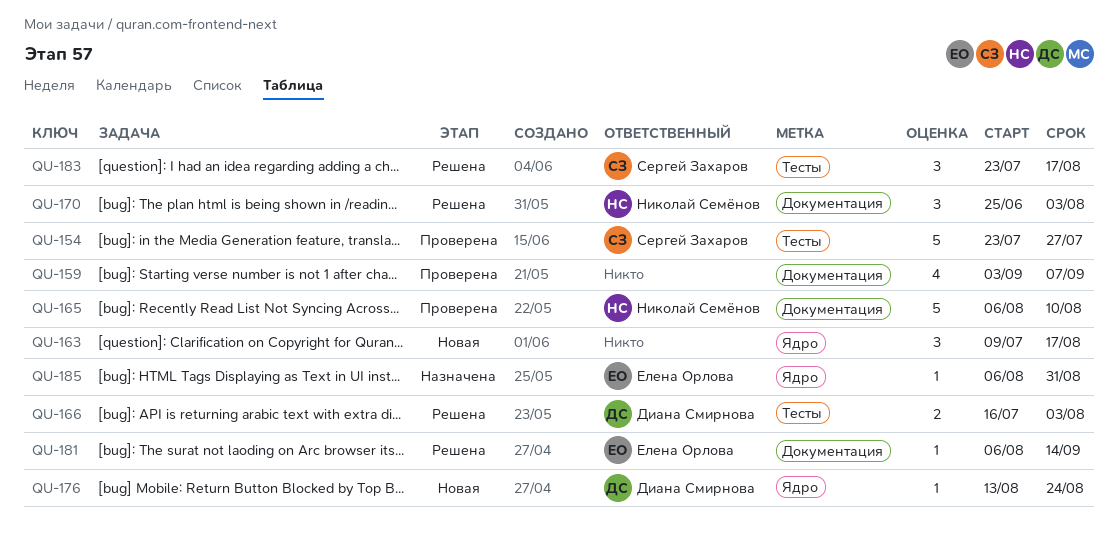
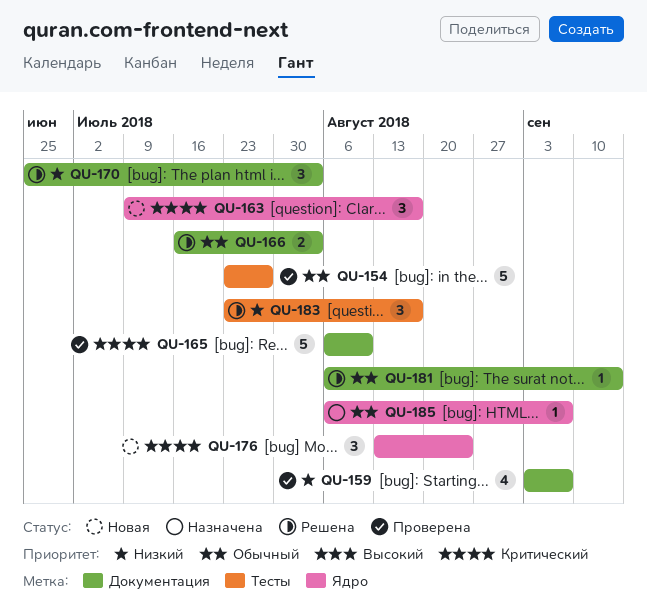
QU-166, label: Тесты -> Документация
QU-176, estimate: 1 -> 3
QU-185, due: Aug 31 -> Sep 7

